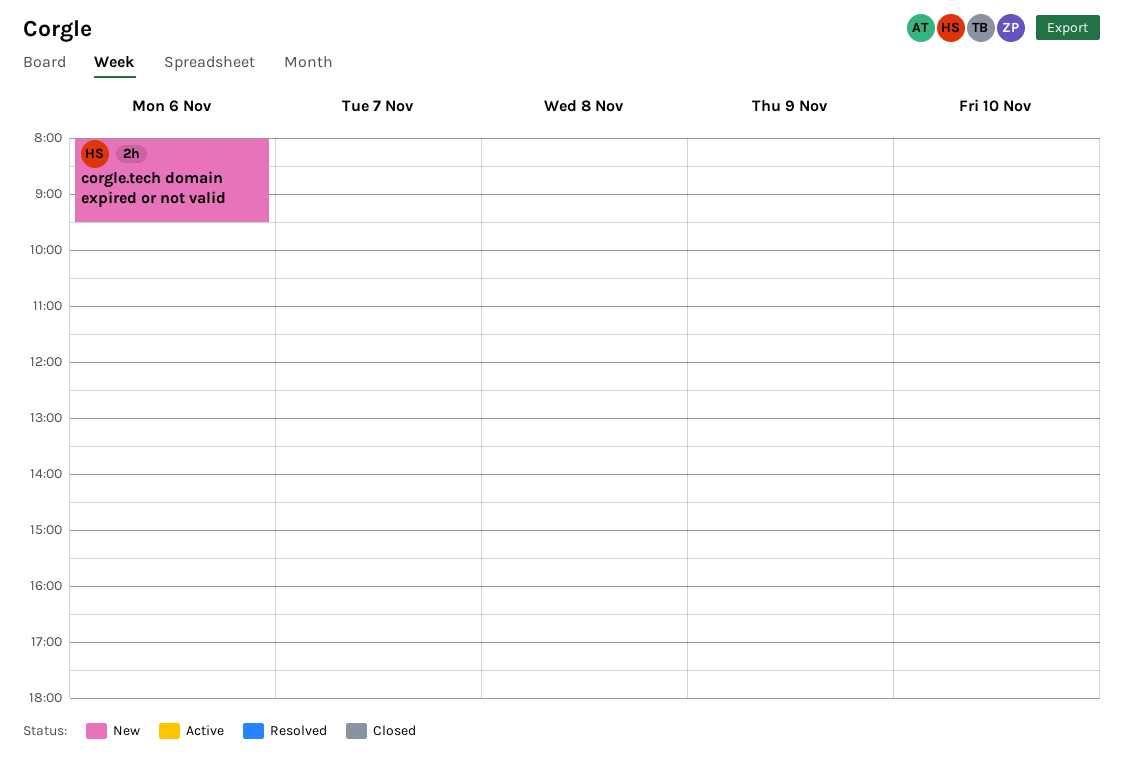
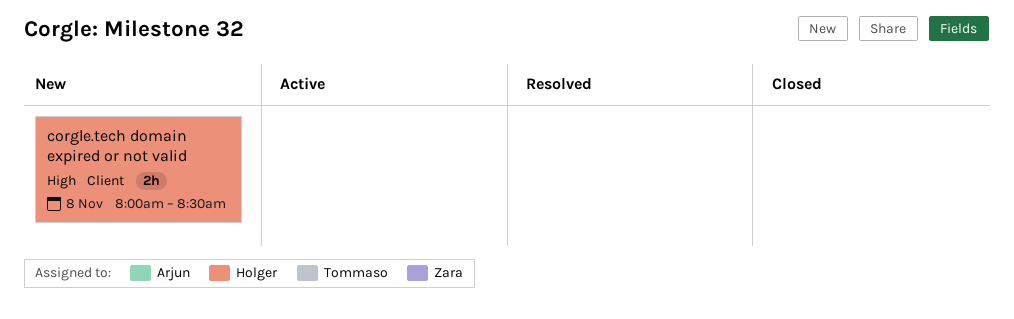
corgle.tech domain expired or not valid, day: Nov 6 -> Nov 8
corgle.tech domain expired or not valid, ends: 09:30 -> 08:30

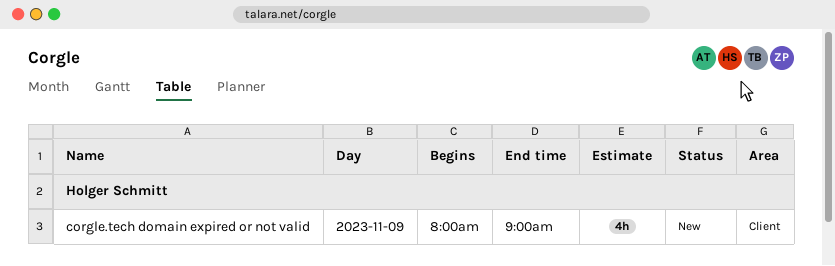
corgle.tech domain expired or not valid, estimate: 2h -> 4h
corgle.tech domain expired or not valid, day: Nov 8 -> Nov 9
corgle.tech domain expired or not valid, ends: 08:30 -> 09:00

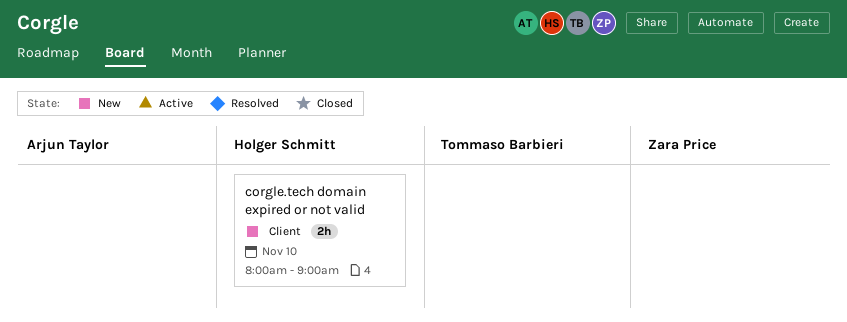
corgle.tech domain expired or not valid, estimate: 4h -> 2h
corgle.tech domain expired or not valid, day: Nov 9 -> Nov 10

